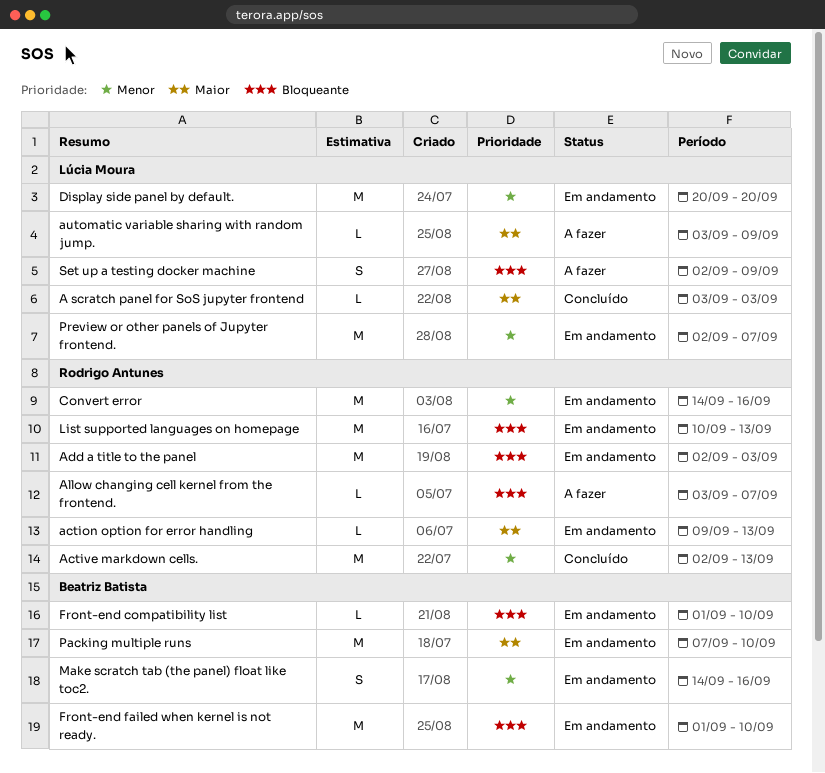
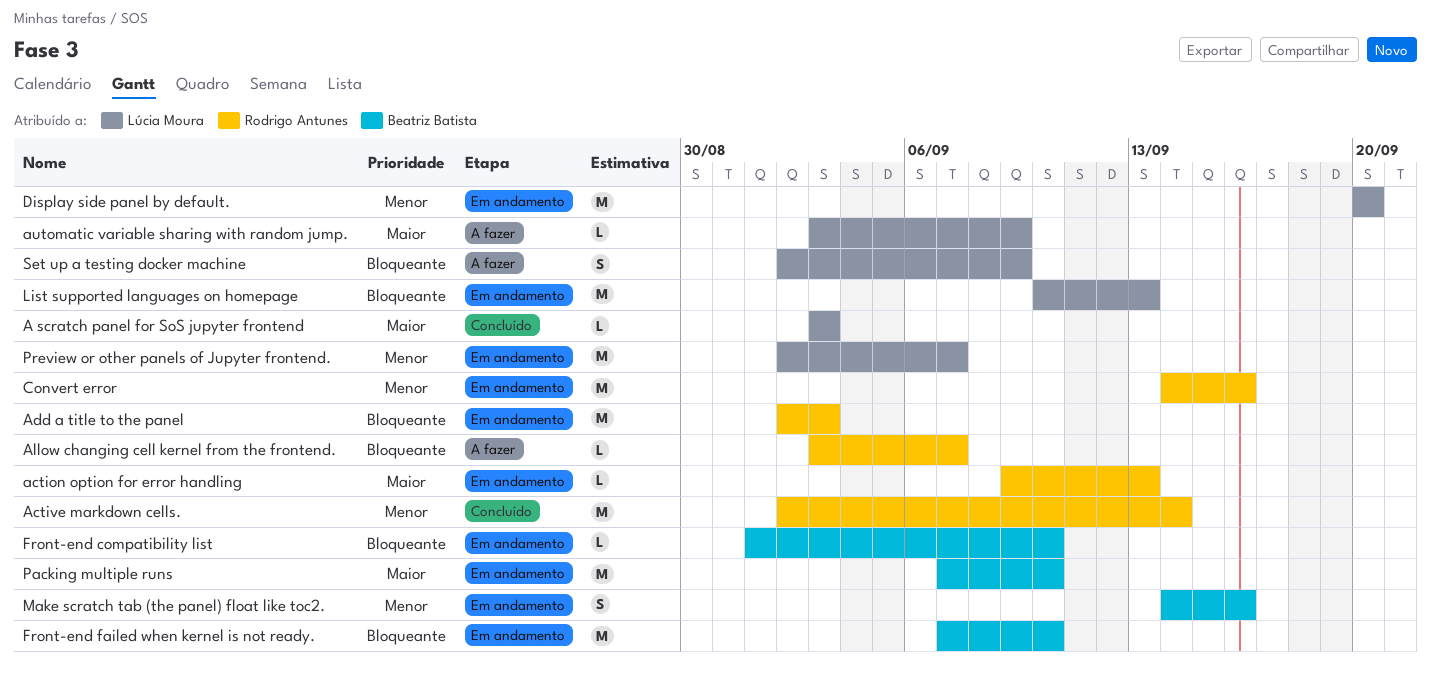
Active markdown cells., due: Sep 13 -> Sep 14
Front-end failed when kernel is not ready., start: Sep 1 -> Sep 7
List supported languages on homepage, owner: Rodrigo Antunes -> Lúcia Moura

